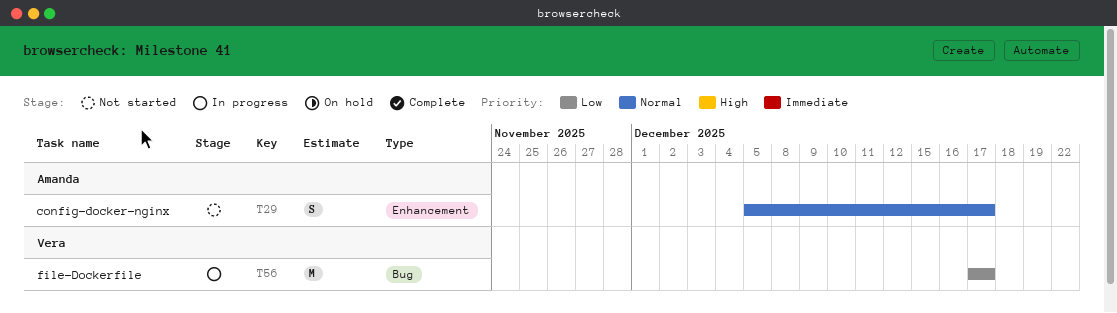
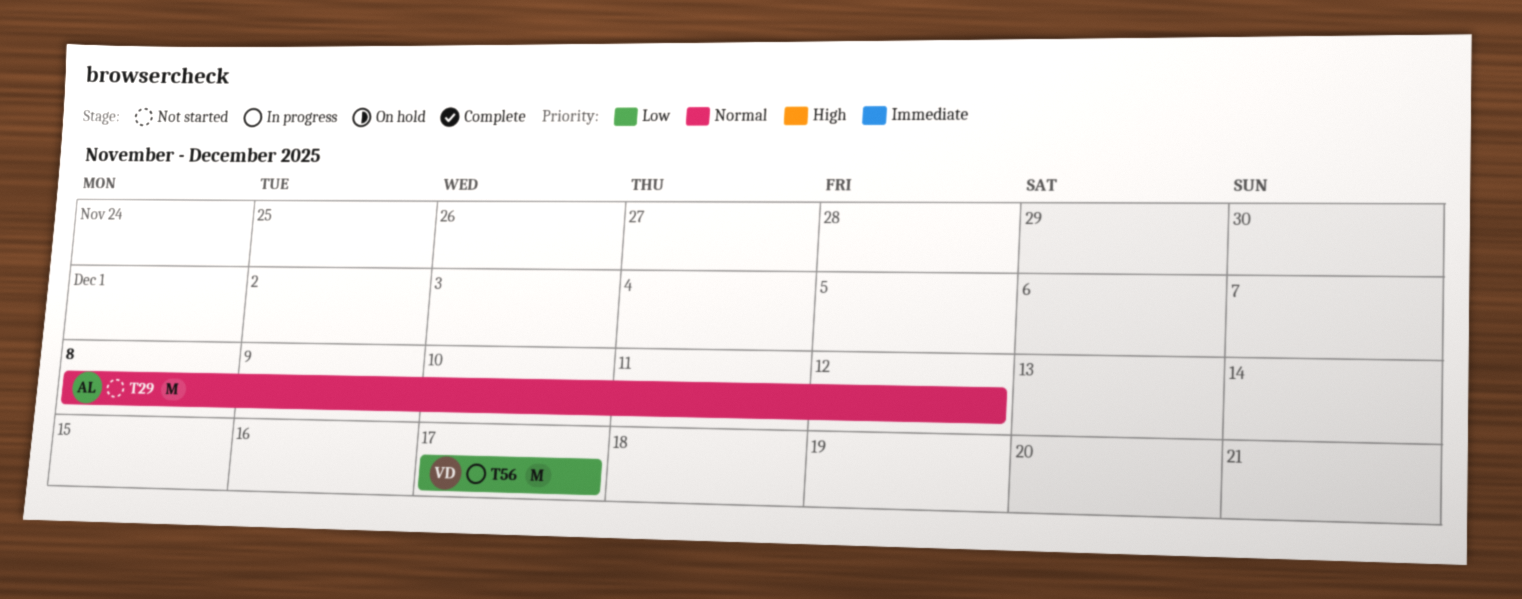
T29, estimate: S -> M
T29, start: Dec 5 -> Dec 8
T29, due: Dec 17 -> Dec 12

